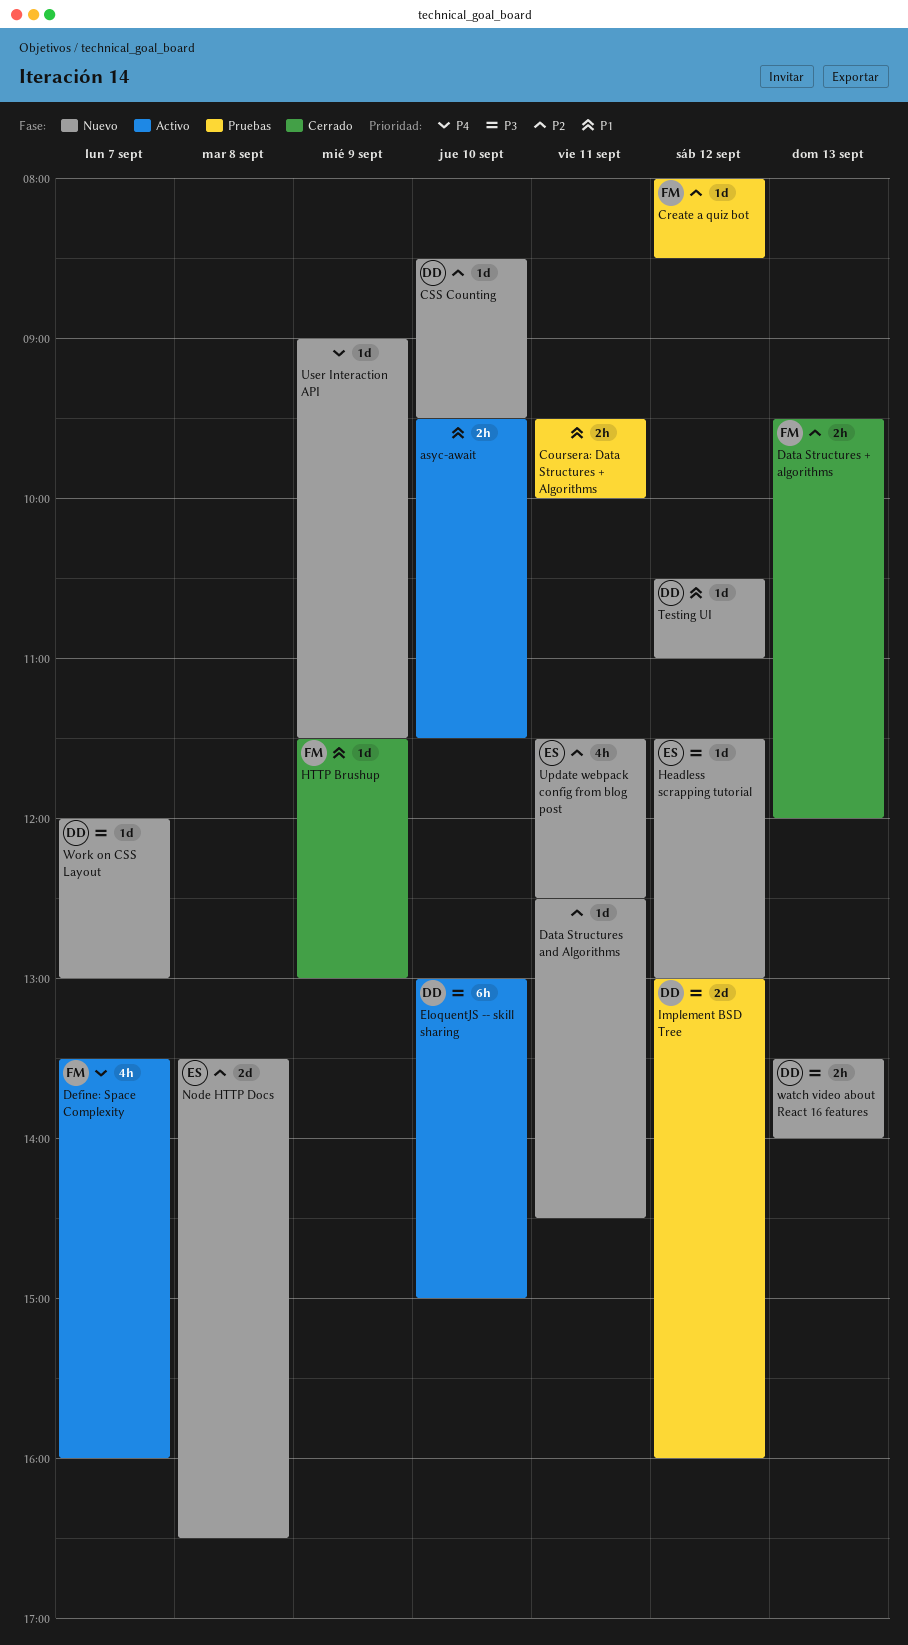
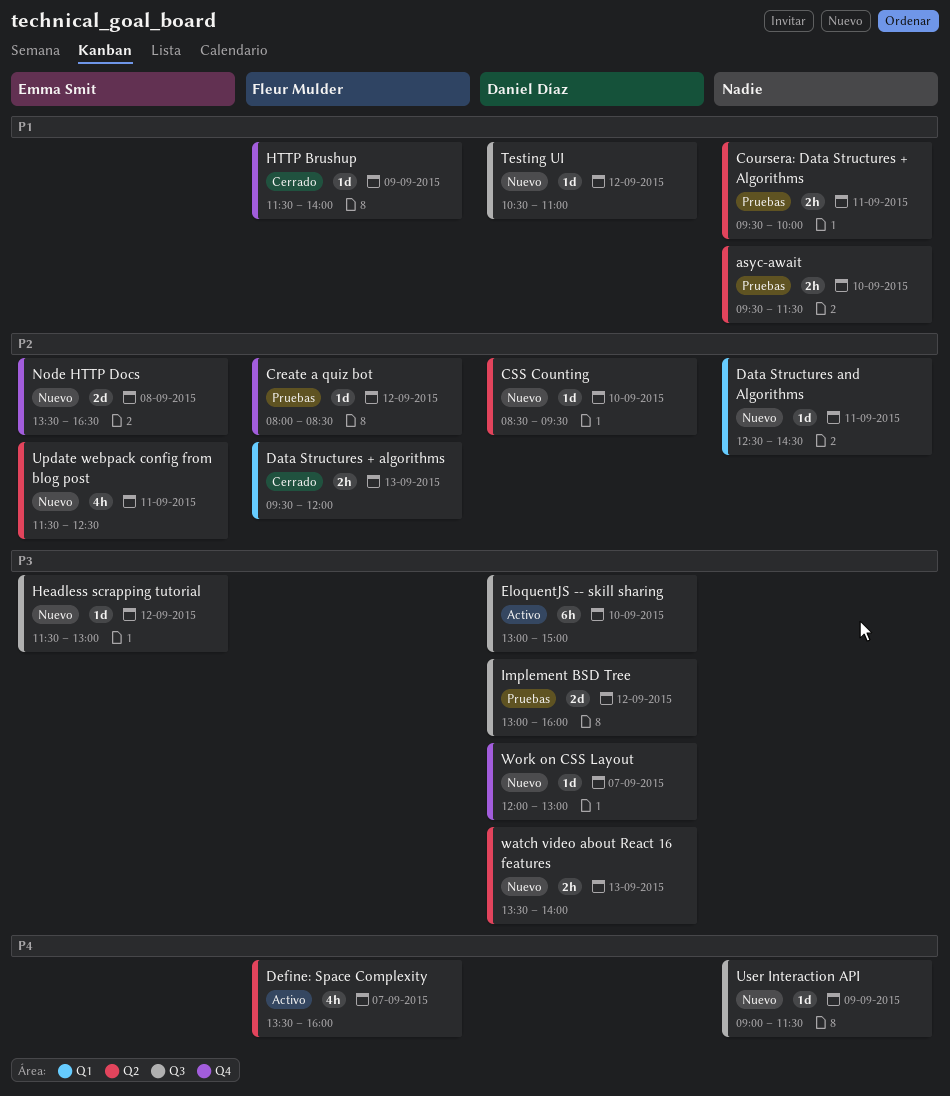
asyc-await, status: Activo -> Pruebas
HTTP Brushup, ends: 13:00 -> 14:00

